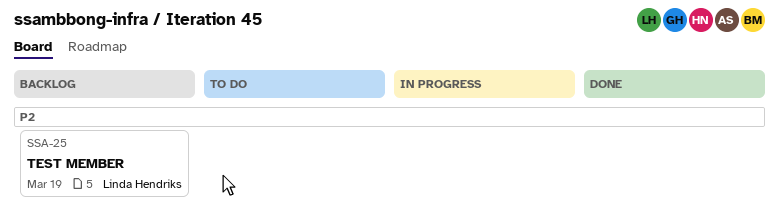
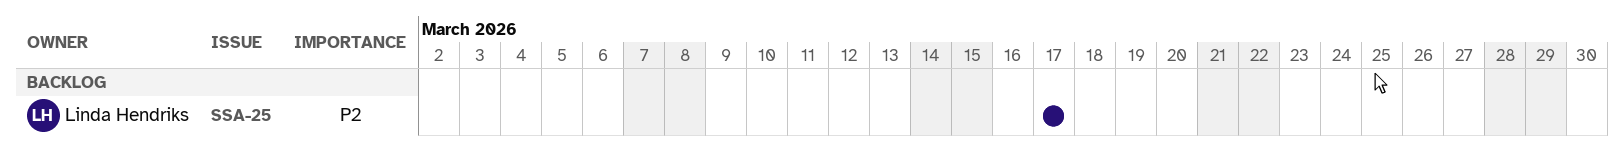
SSA-25, due: Mar 19 -> Mar 17

